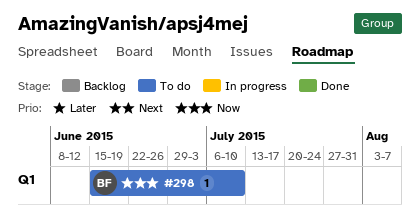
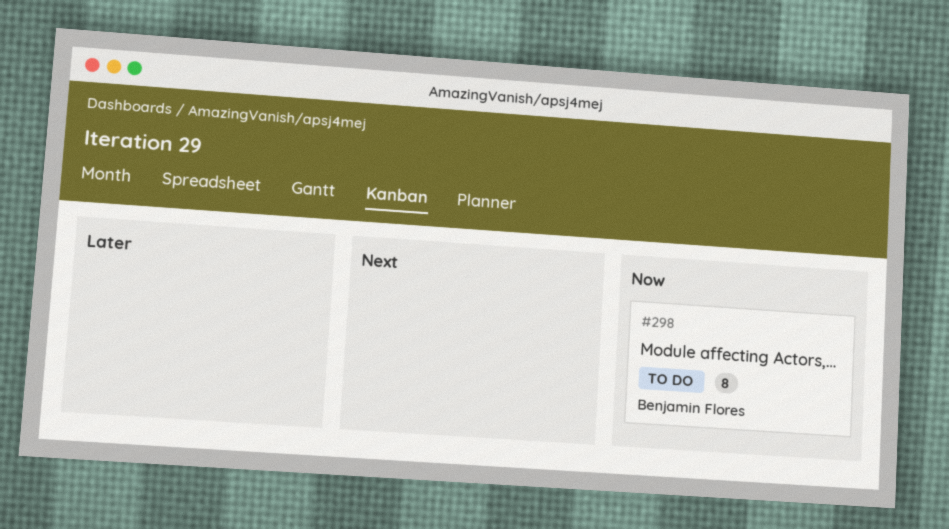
#298, estimate: 1 -> 8

